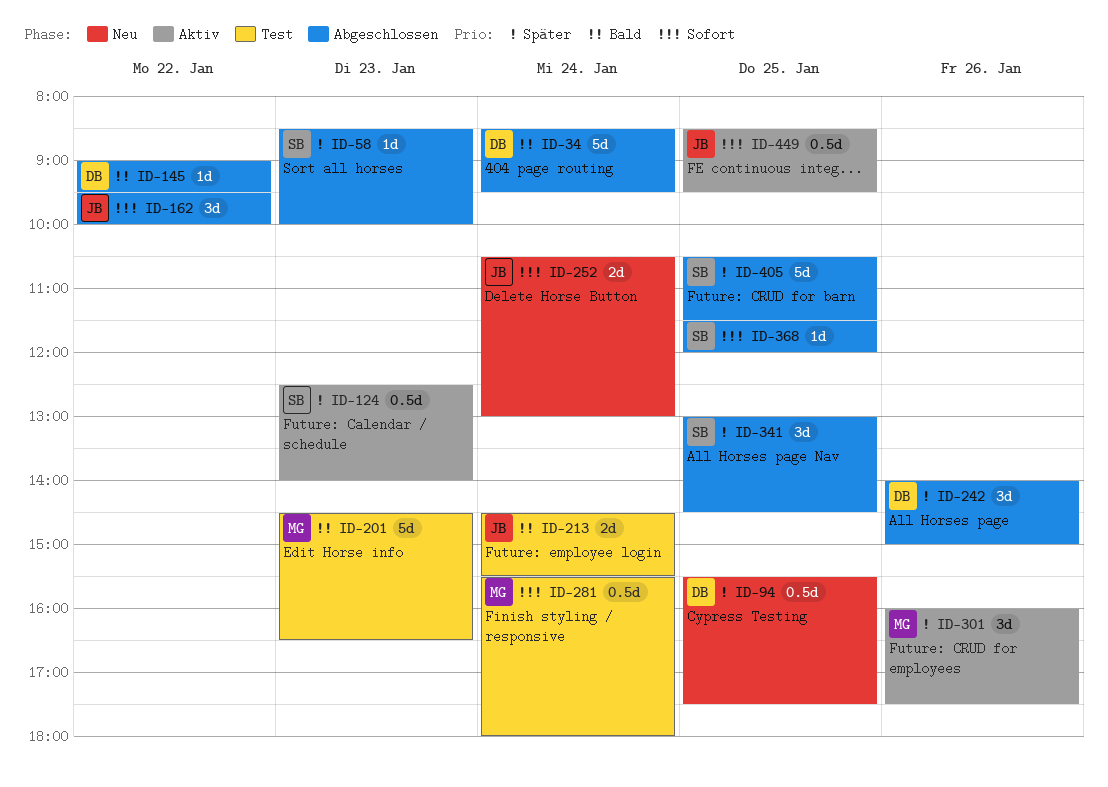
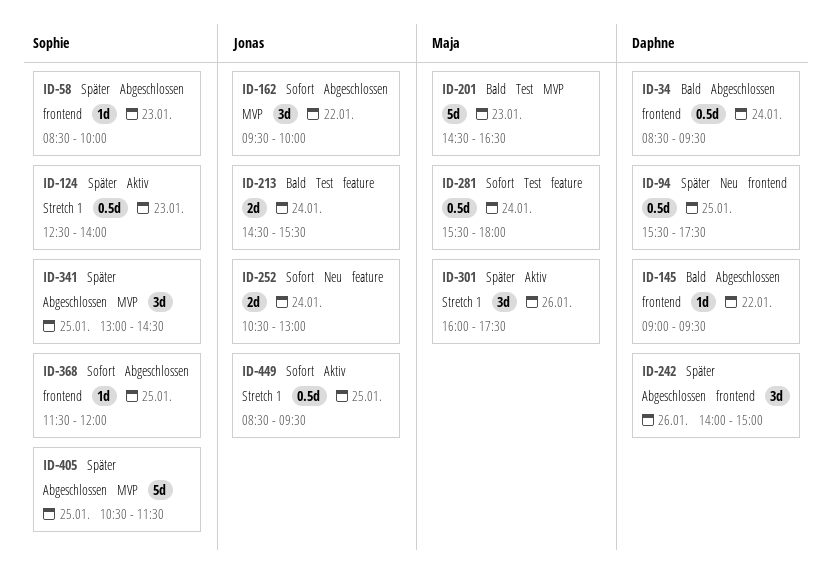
ID-34, estimate: 5d -> 0.5d

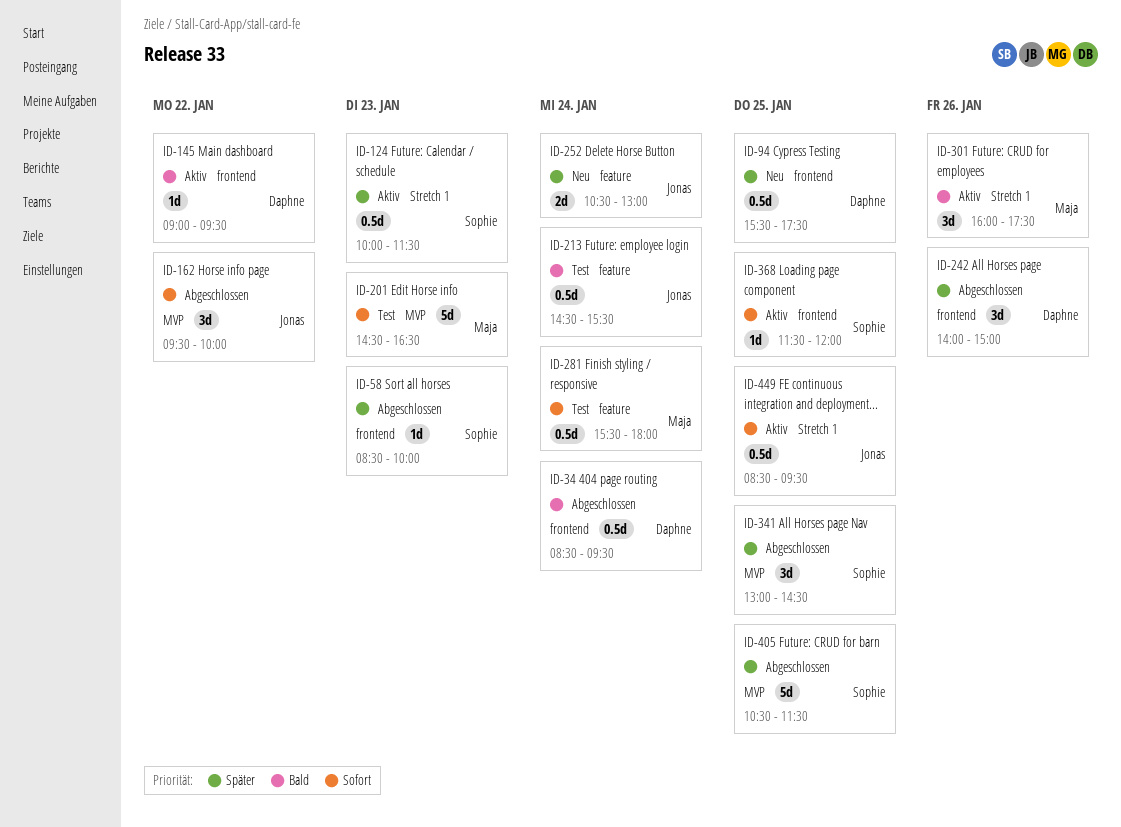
ID-124, begins: 12:30 -> 10:00
ID-124, ends: 14:00 -> 11:30
ID-145, status: Abgeschlossen -> Aktiv
ID-201, priority: Bald -> Sofort
ID-213, estimate: 2d -> 0.5d
ID-252, priority: Sofort -> Später
ID-301, priority: Später -> Bald
ID-368, status: Abgeschlossen -> Aktiv

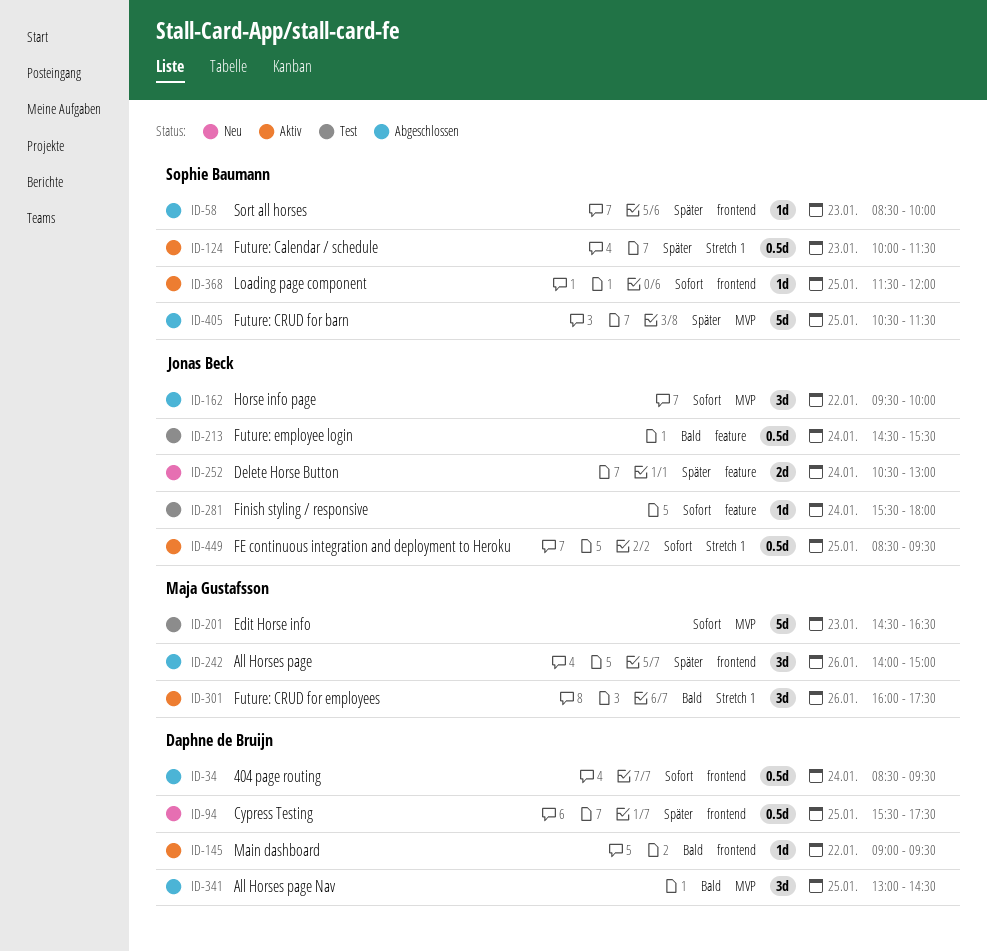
ID-34, priority: Bald -> Sofort
ID-242, owner: Daphne de Bruijn -> Maja Gustafsson
ID-281, owner: Maja Gustafsson -> Jonas Beck
ID-281, estimate: 0.5d -> 1d
ID-341, owner: Sophie Baumann -> Daphne de Bruijn
ID-341, priority: Später -> Bald

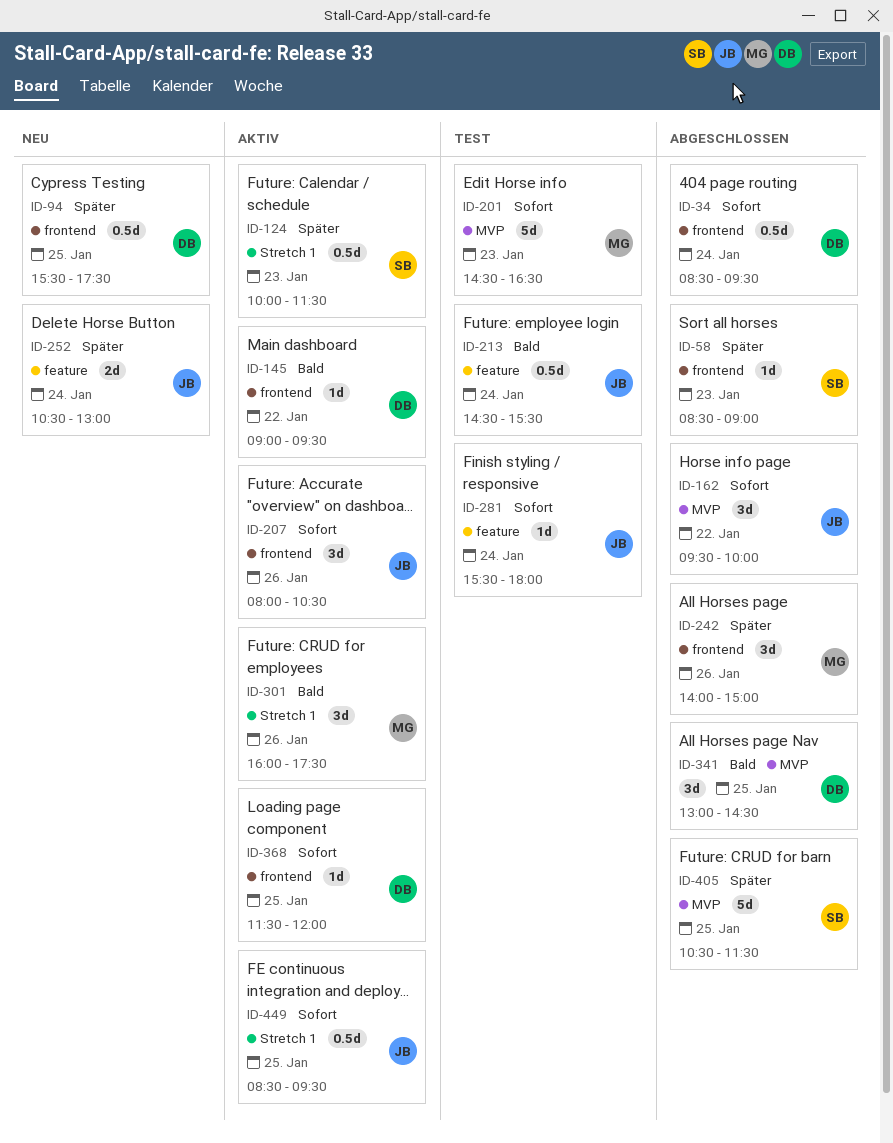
ID-58, ends: 10:00 -> 09:00
ID-207: none -> present
ID-368, owner: Sophie Baumann -> Daphne de Bruijn

